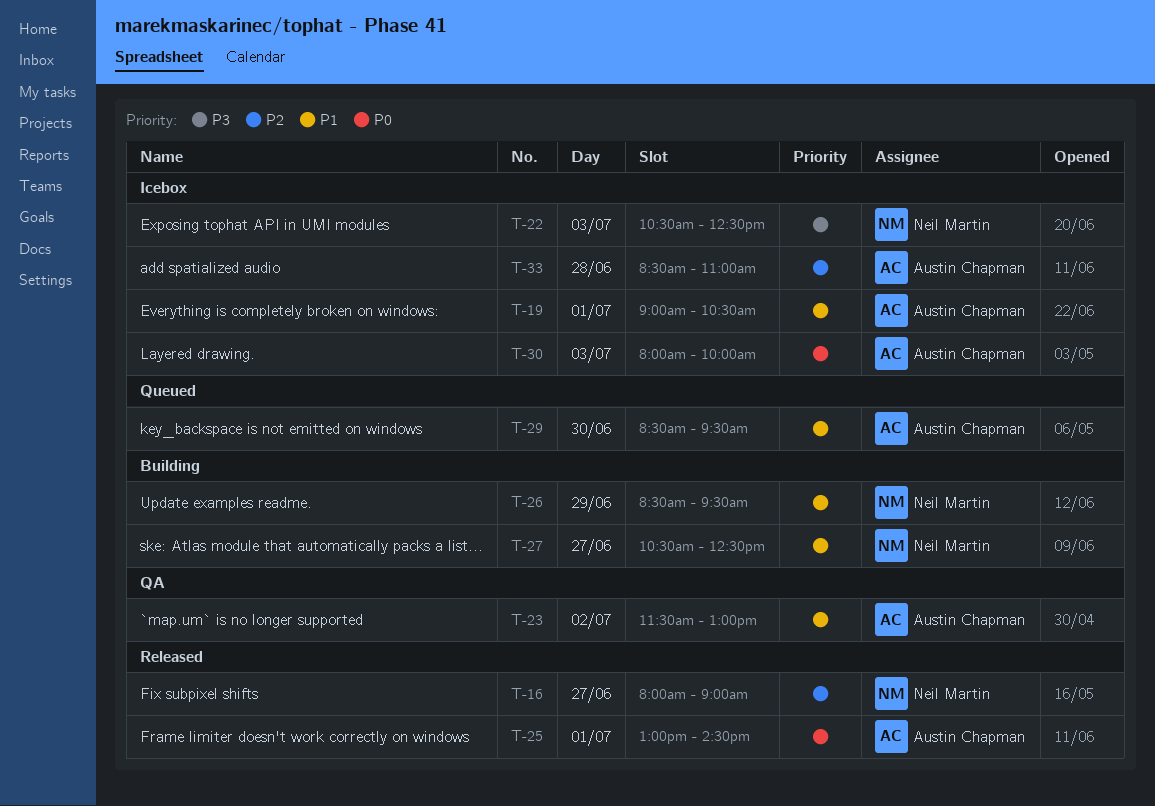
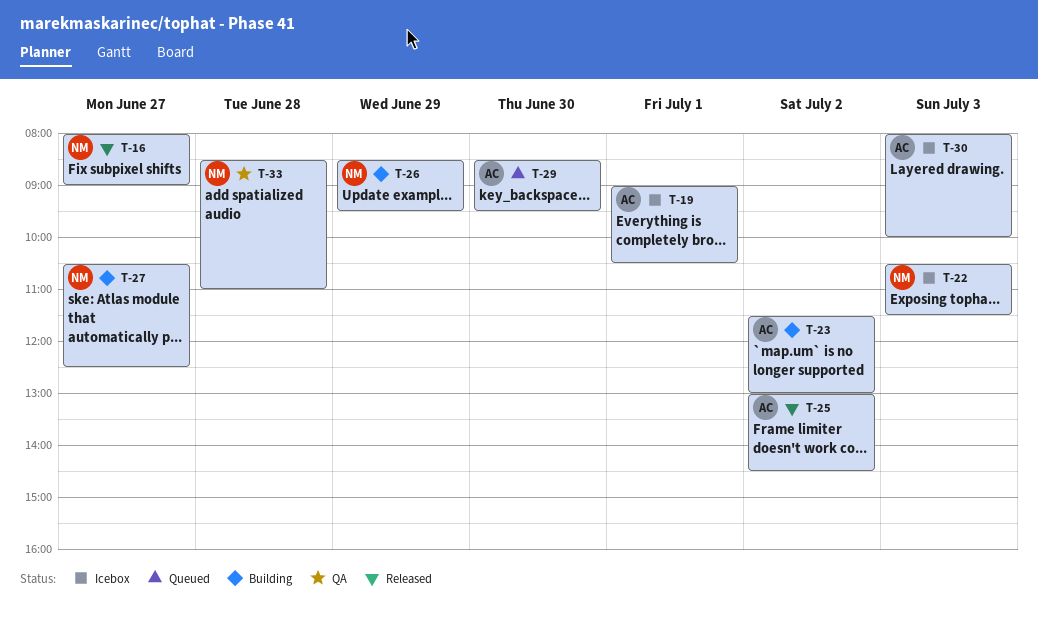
T-22, ends: 12:30 -> 11:30
T-23, status: QA -> Building
T-25, day: Jul 1 -> Jul 2
T-33, status: Icebox -> QA
T-33, owner: Austin Chapman -> Neil Martin

